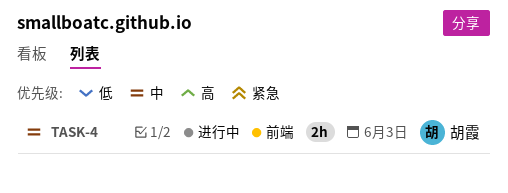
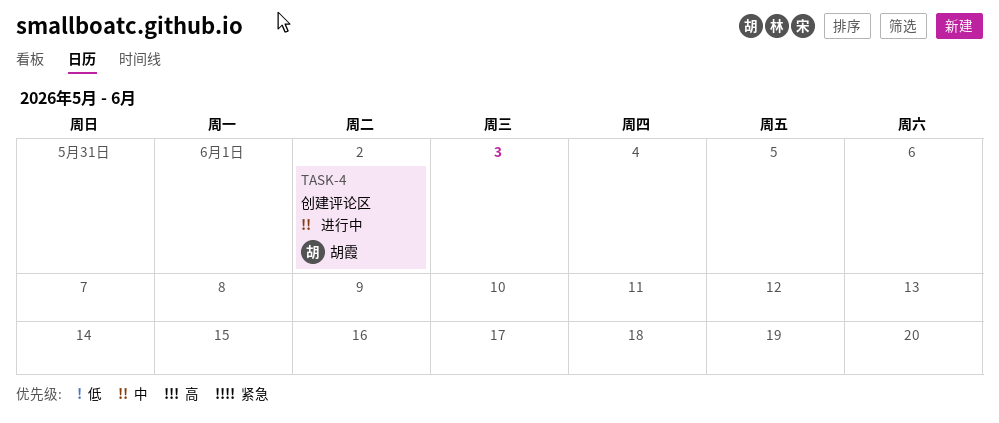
TASK-4, due: Jun 3 -> Jun 2

